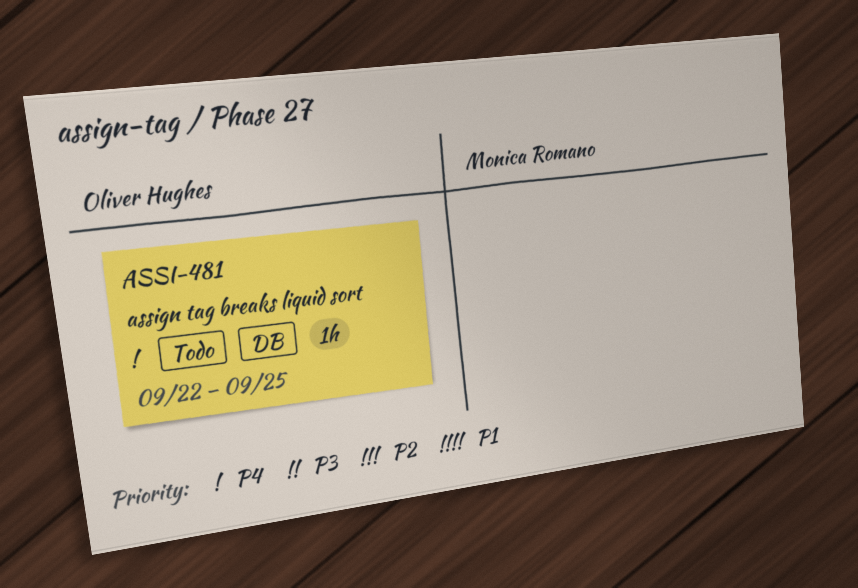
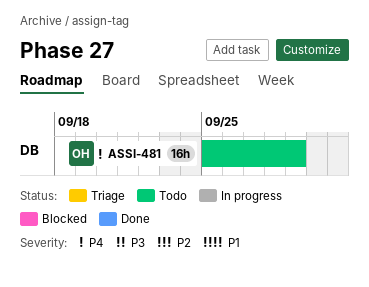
ASSI-481, estimate: 1h -> 16h
ASSI-481, start: Sep 22 -> Sep 25
ASSI-481, due: Sep 25 -> Sep 29

